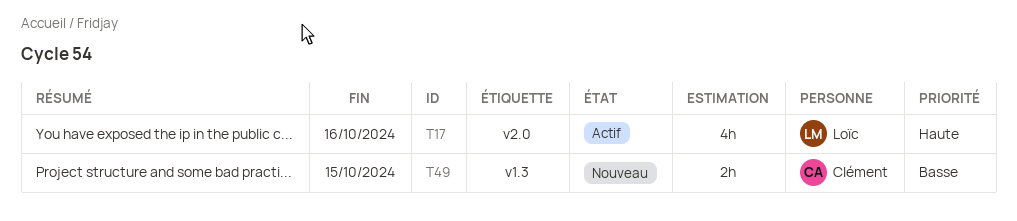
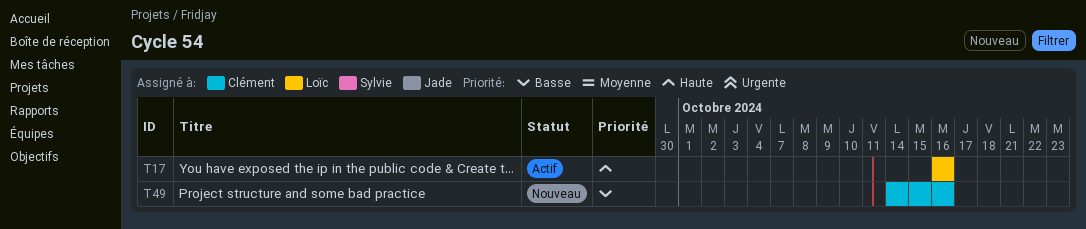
T49, due: Oct 15 -> Oct 16

